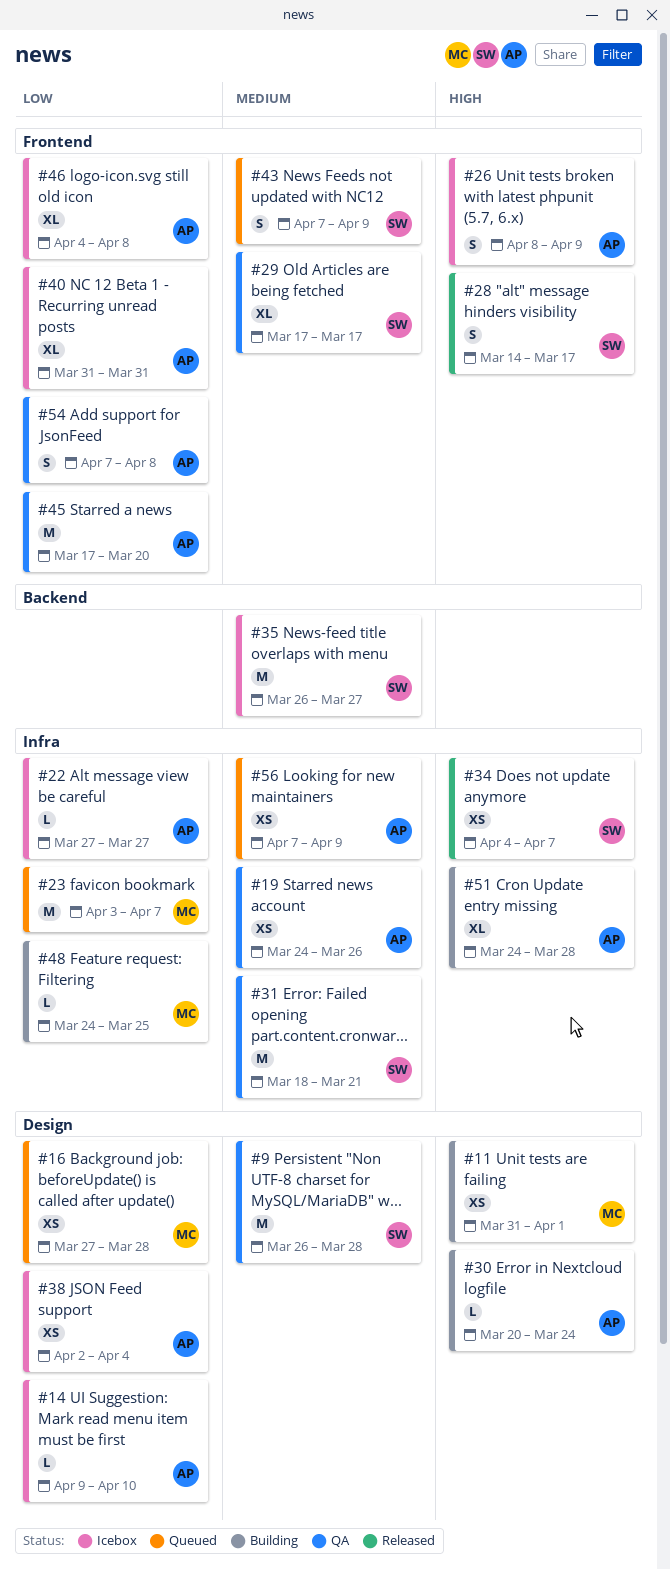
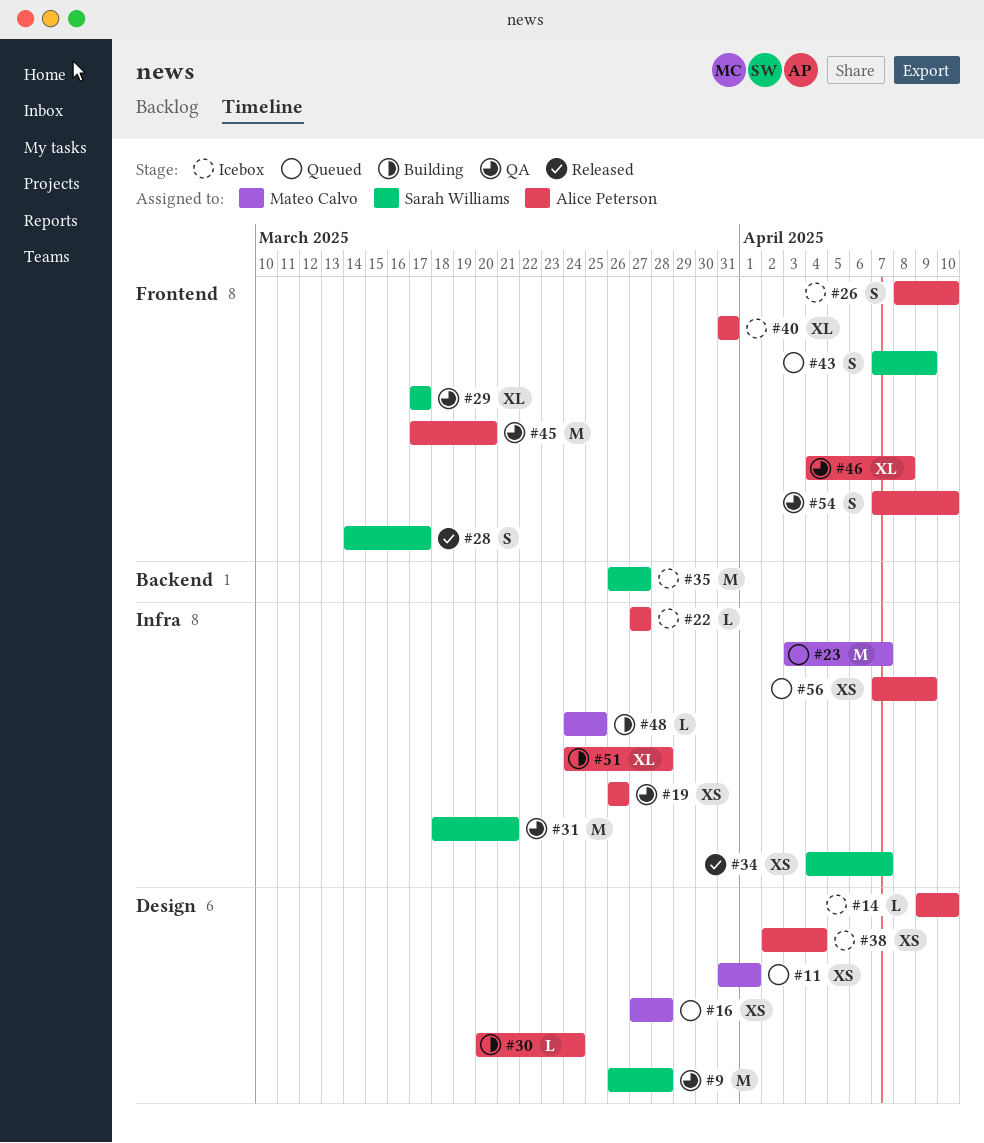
#11, status: Building -> Queued
#19, start: Mar 24 -> Mar 26
#26, due: Apr 9 -> Apr 10
#46, status: Icebox -> QA
#54, due: Apr 8 -> Apr 10

